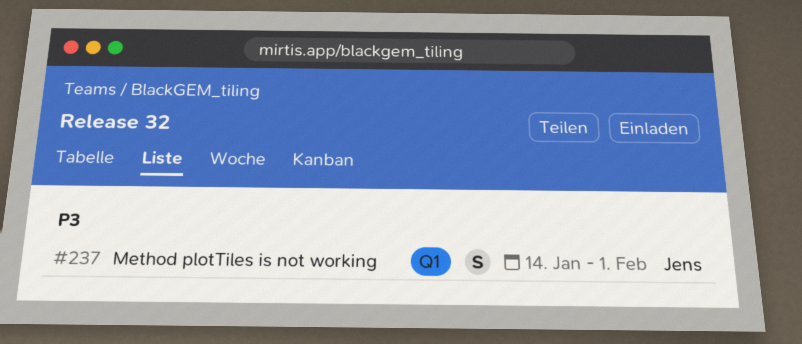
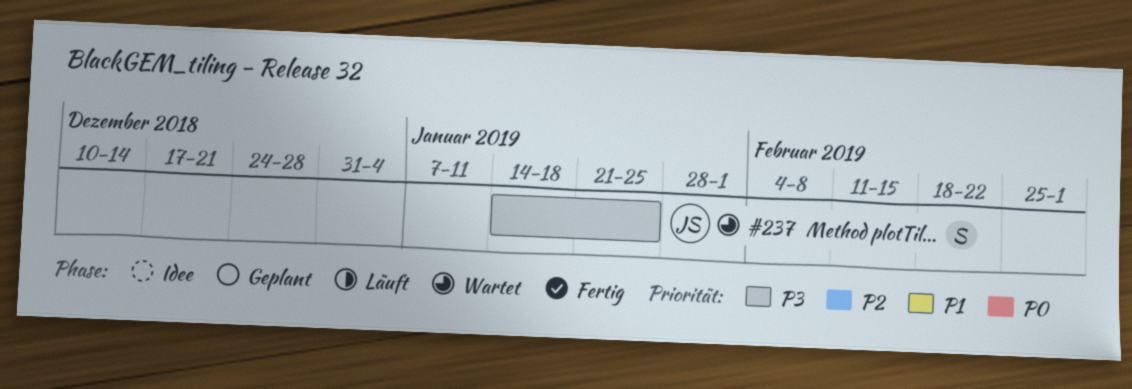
#237, due: Feb 1 -> Jan 25

